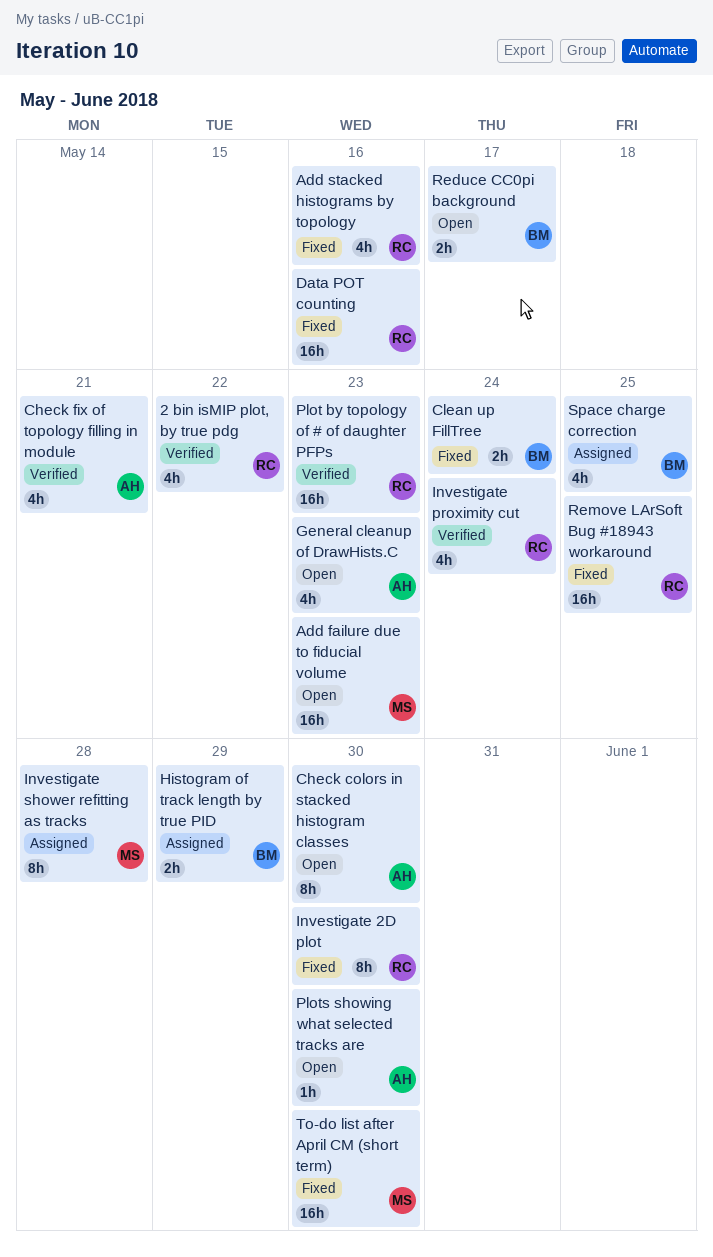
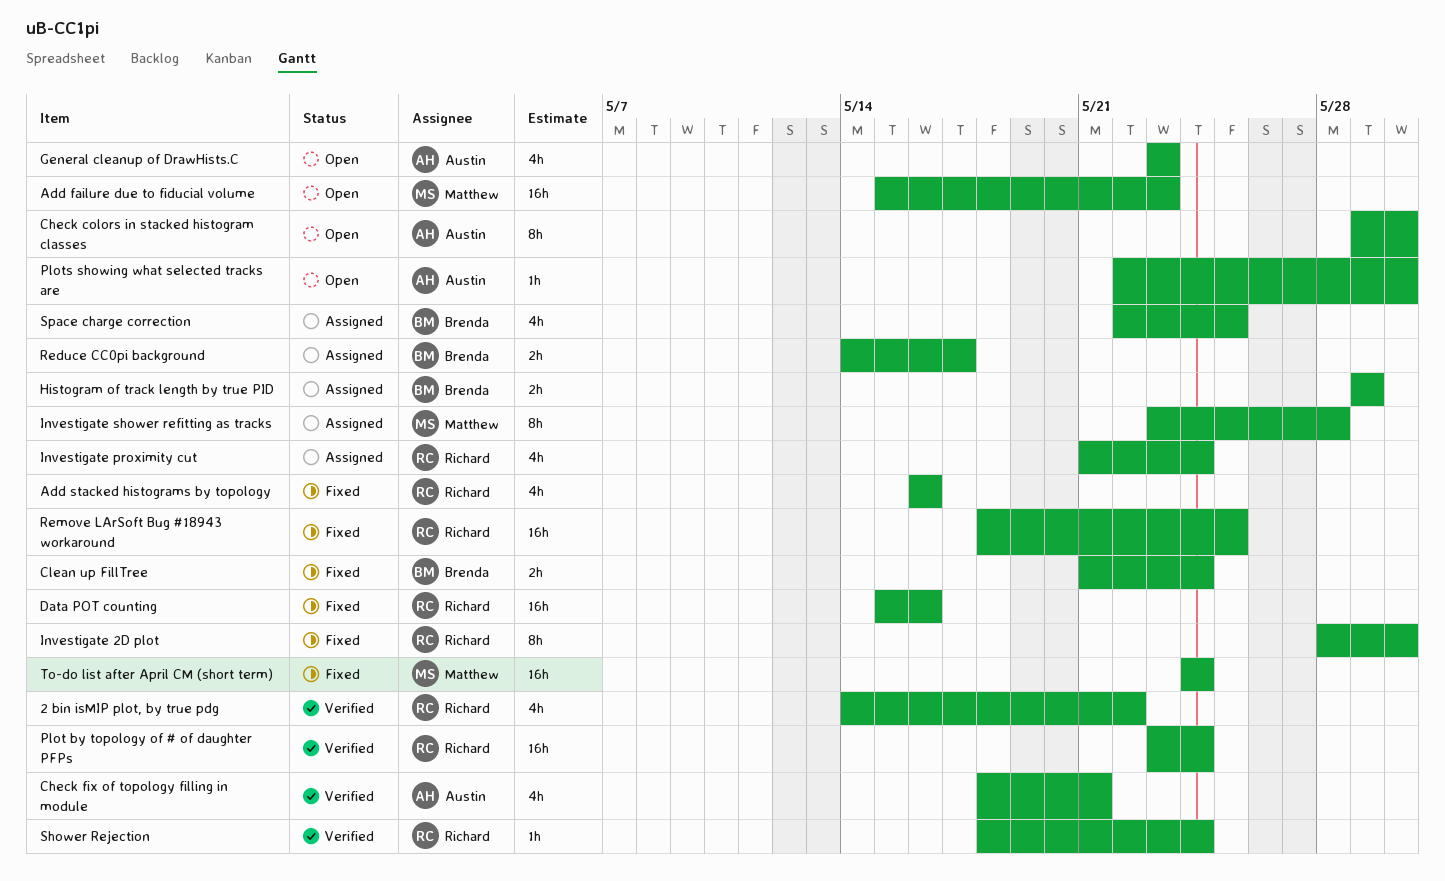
Investigate proximity cut, status: Verified -> Assigned
Plot by topology of # of daughter PFPs, due: May 23 -> May 24
Reduce CC0pi background, status: Open -> Assigned
Shower Rejection: none -> present
To-do list after April CM (short term), due: May 30 -> May 24

